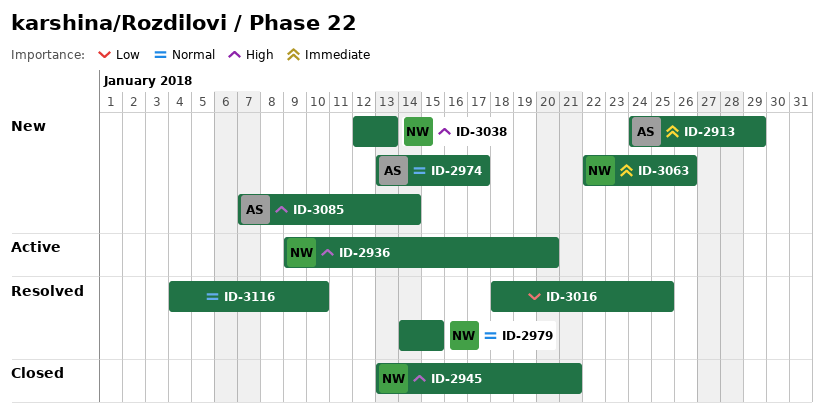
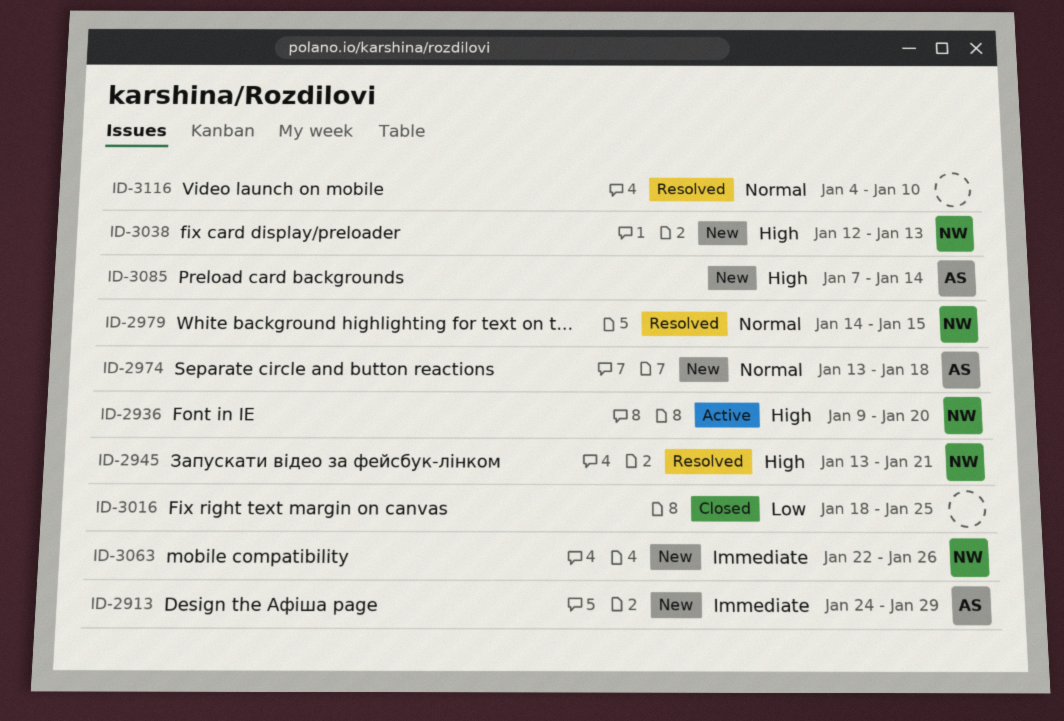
ID-2945, status: Closed -> Resolved
ID-2974, due: Jan 17 -> Jan 18
ID-3016, status: Resolved -> Closed

